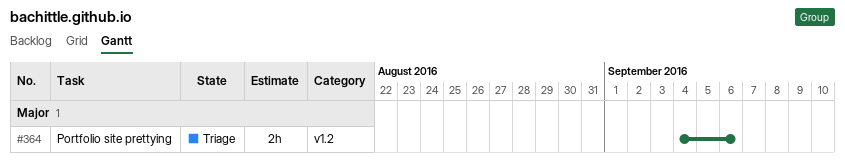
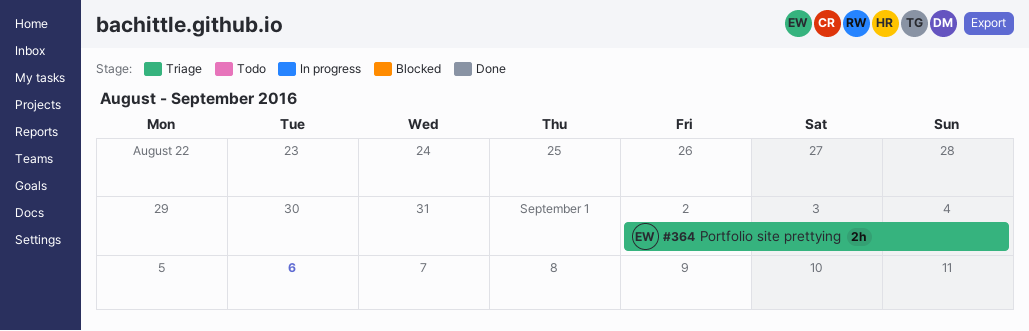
#364, start: Sep 4 -> Sep 2
#364, due: Sep 6 -> Sep 4

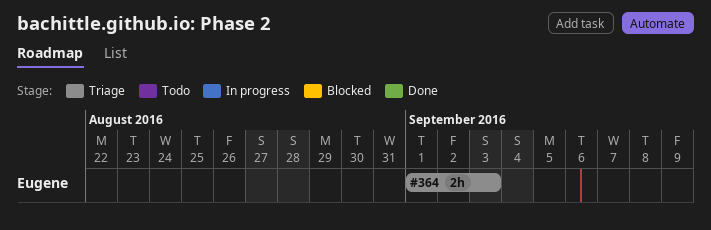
#364, start: Sep 2 -> Sep 1
#364, due: Sep 4 -> Sep 3

